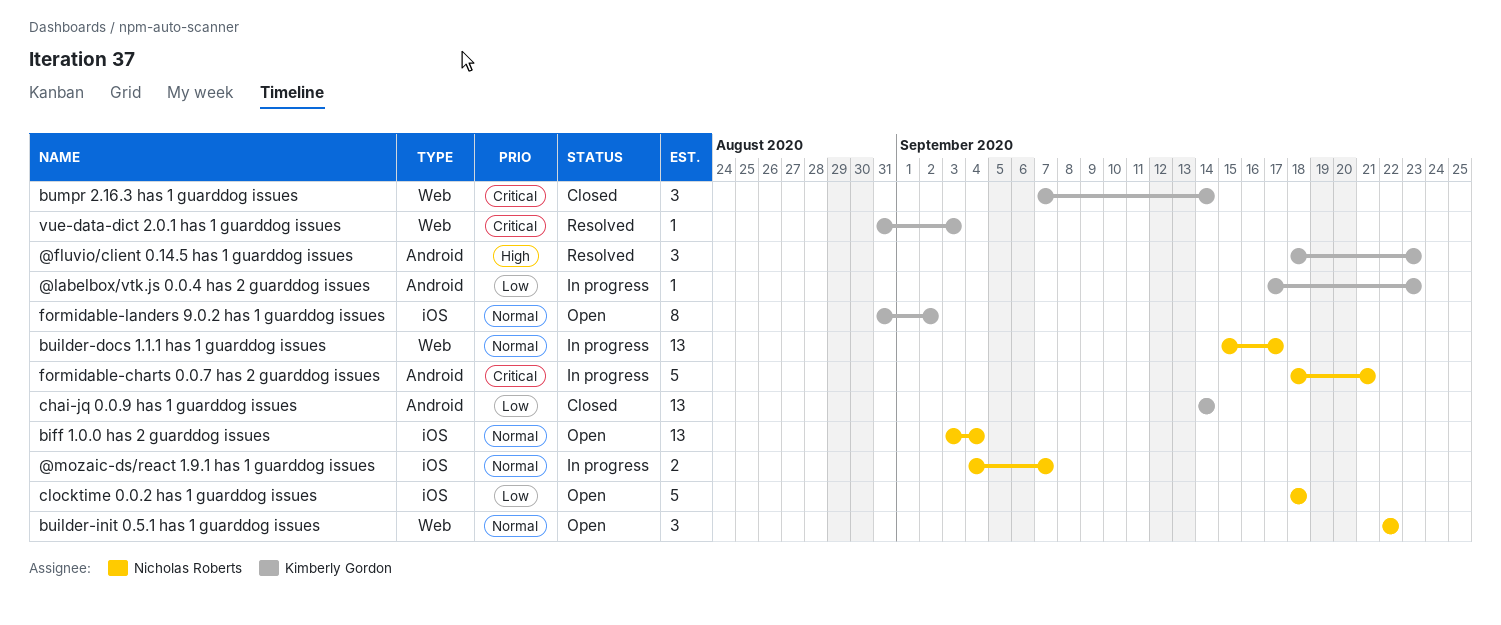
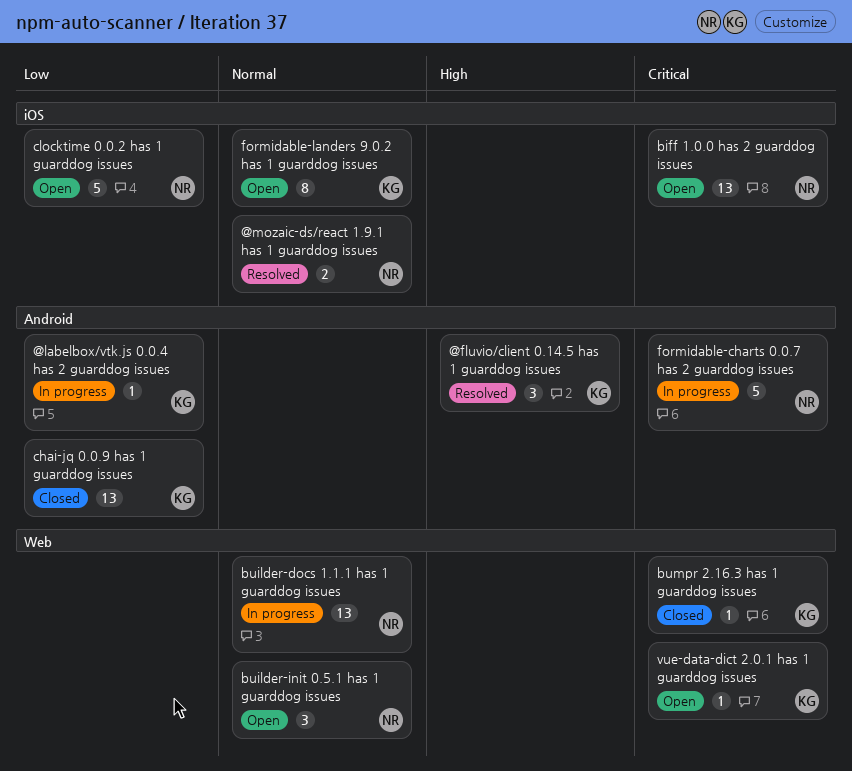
@mozaic-ds/react 1.9.1 has 1 guarddog issues, status: In progress -> Resolved
biff 1.0.0 has 2 guarddog issues, priority: Normal -> Critical
bumpr 2.16.3 has 1 guarddog issues, estimate: 3 -> 1
vue-data-dict 2.0.1 has 1 guarddog issues, status: Resolved -> Open

